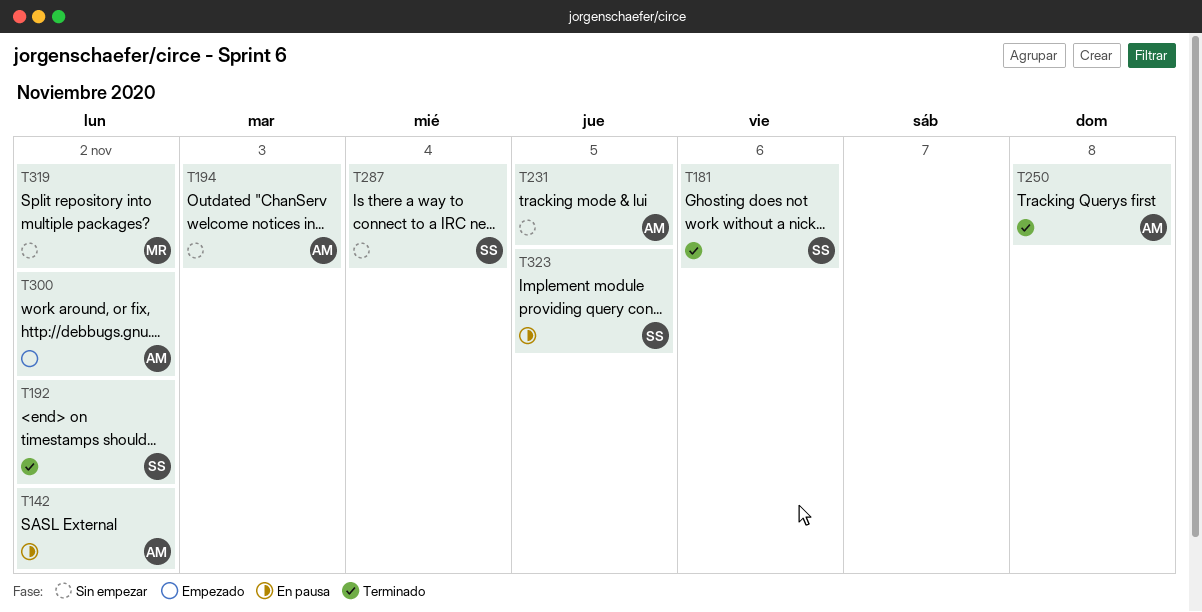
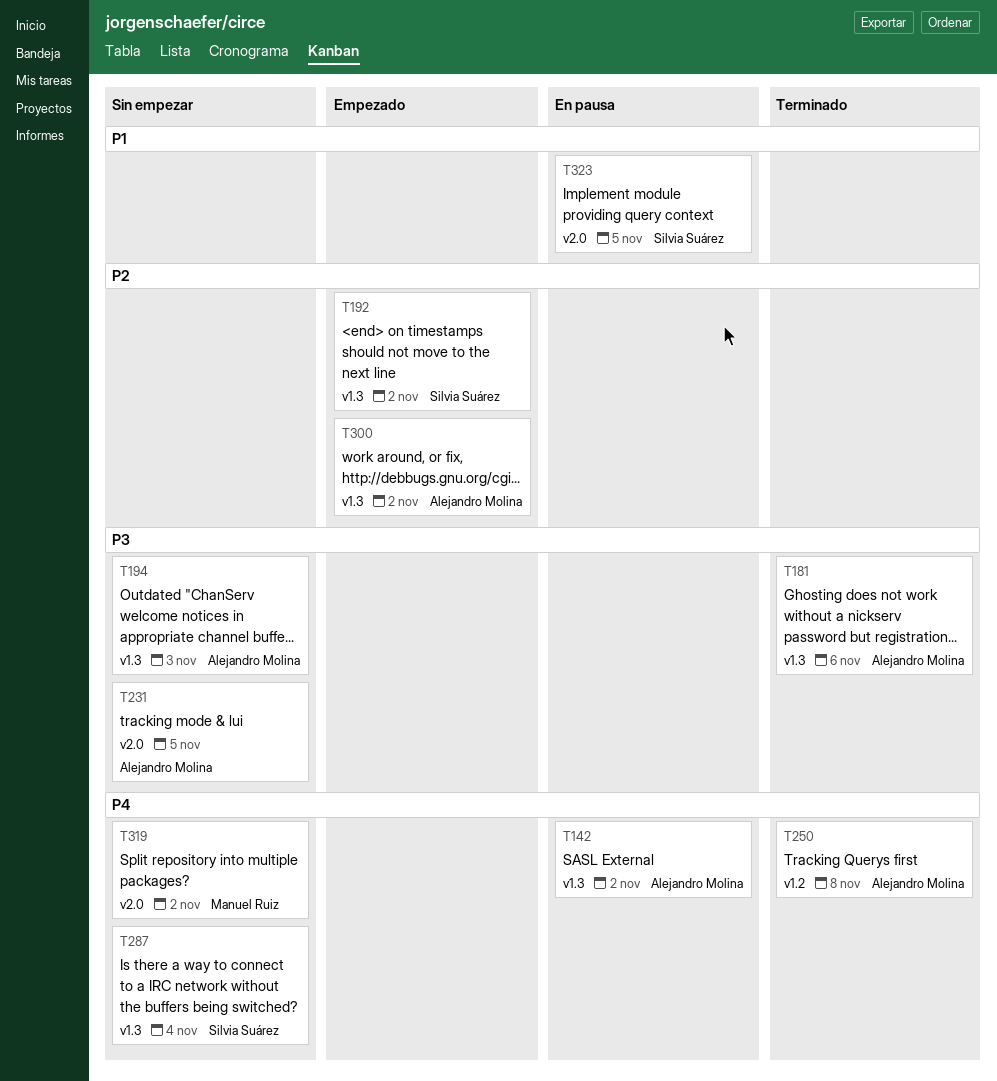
T181, owner: Silvia Suárez -> Alejandro Molina
T192, status: Terminado -> Empezado

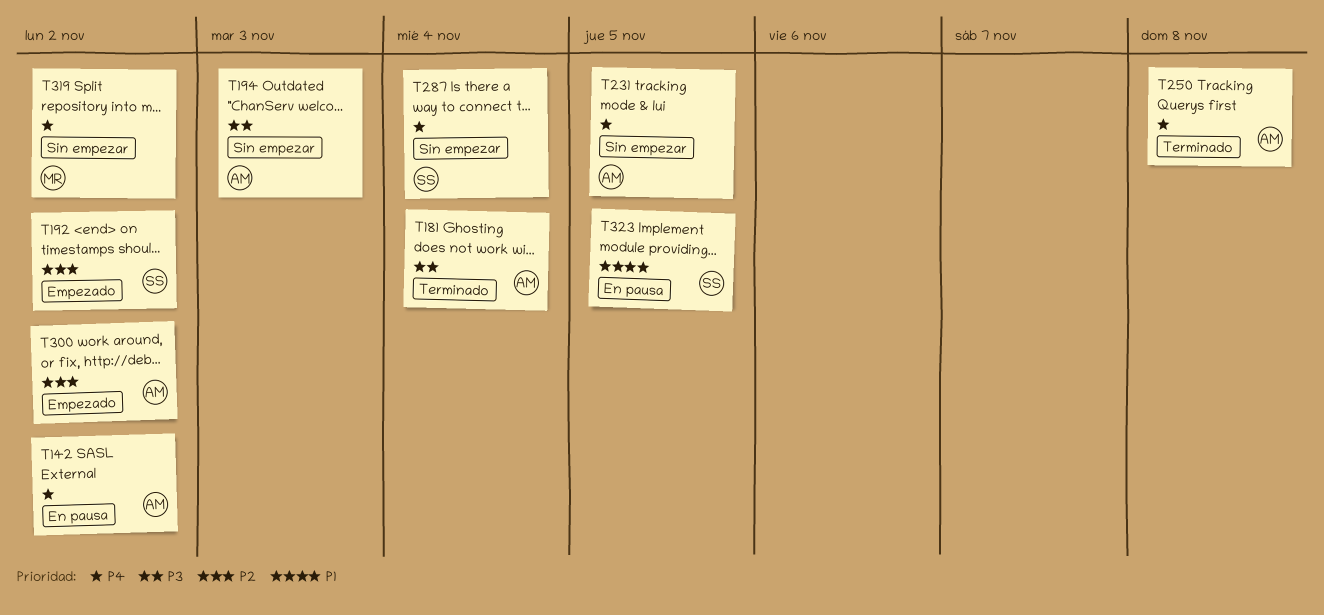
T181, due: Nov 6 -> Nov 4
T231, priority: P3 -> P4

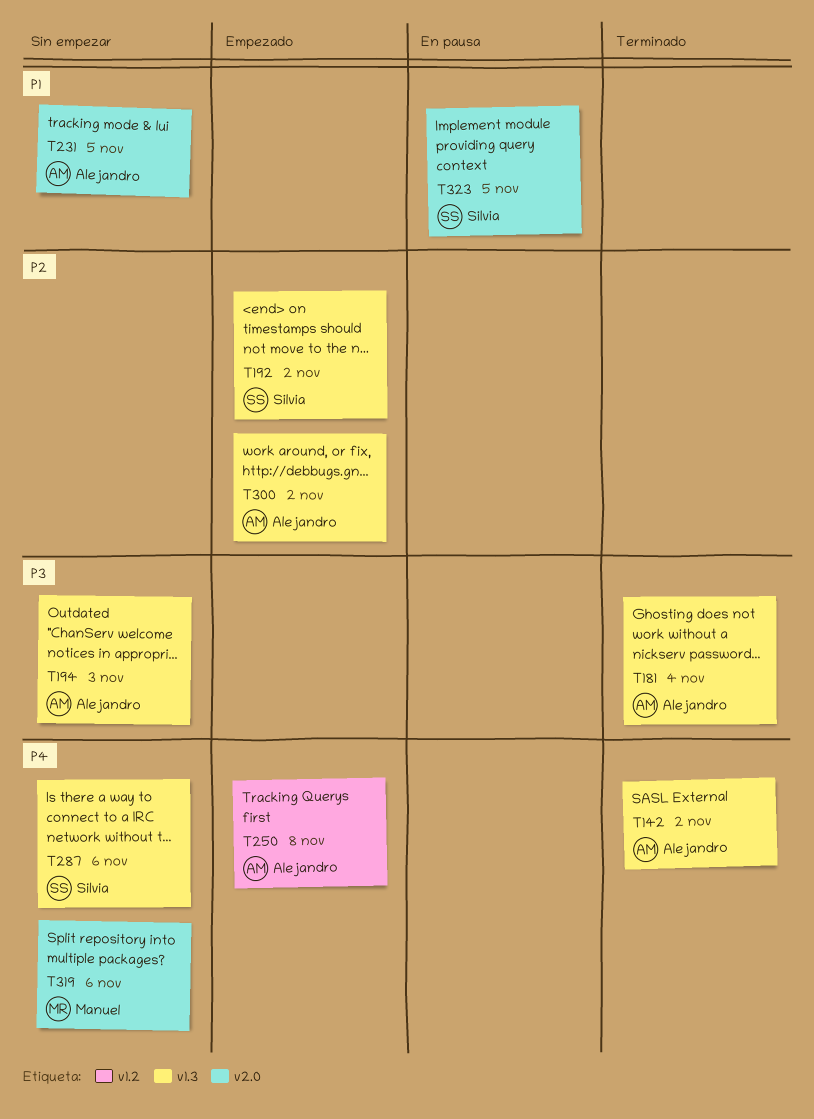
T142, status: En pausa -> Terminado
T231, priority: P4 -> P1
T250, status: Terminado -> Empezado
T287, due: Nov 4 -> Nov 6
T319, due: Nov 2 -> Nov 6

